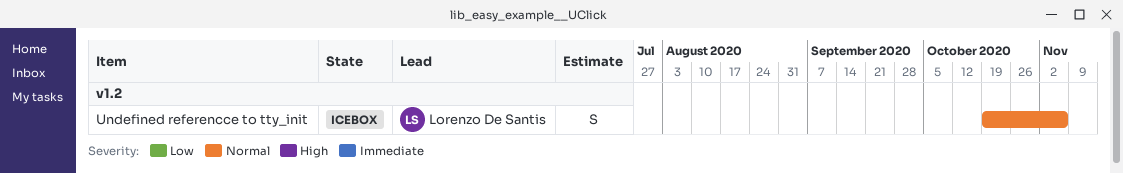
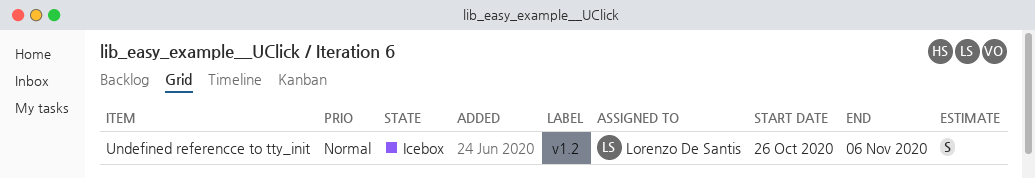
Undefined referencce to tty_init, start: Oct 19 -> Oct 26

